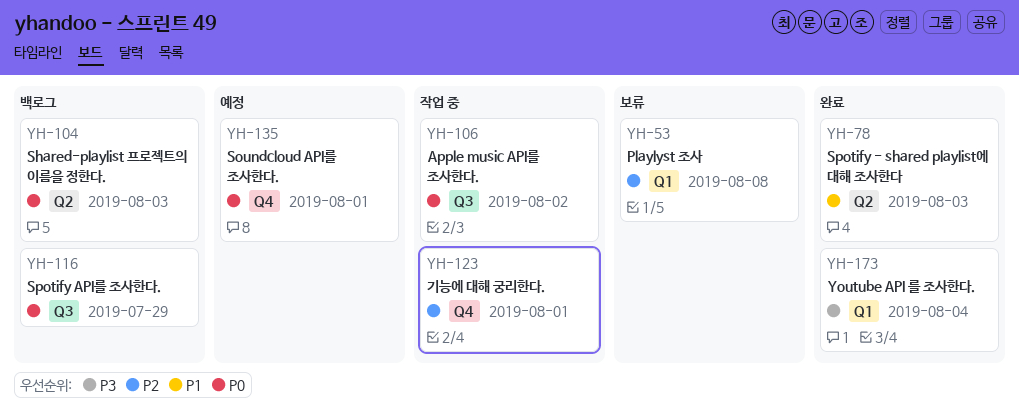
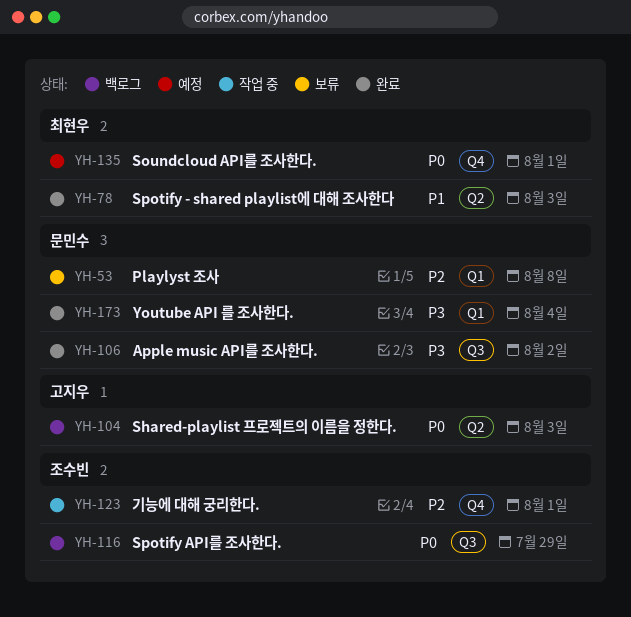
YH-106, status: 작업 중 -> 완료
YH-106, priority: P0 -> P3

